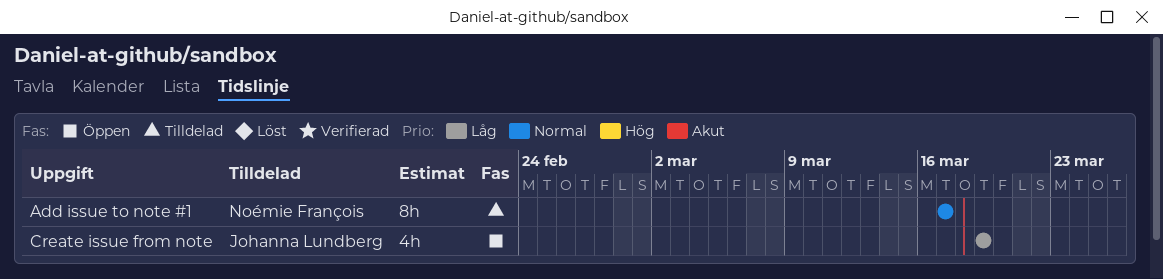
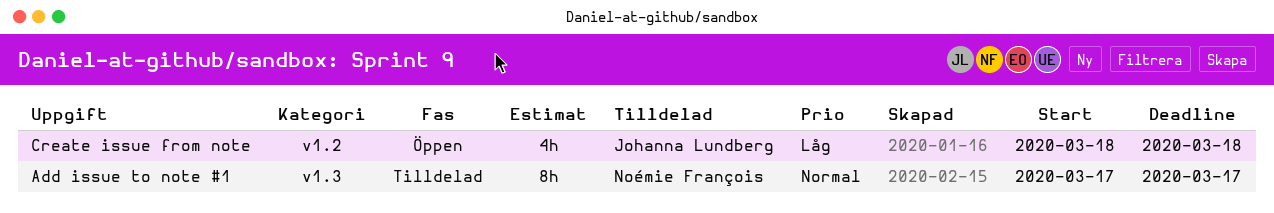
Create issue from note, start: Mar 19 -> Mar 18
Create issue from note, due: Mar 19 -> Mar 18

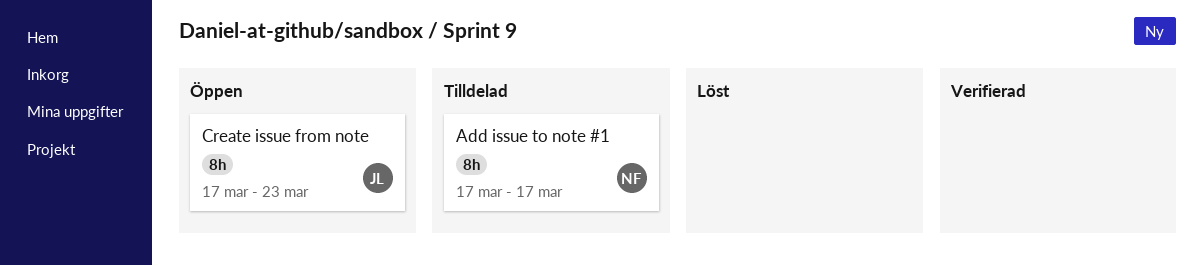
Create issue from note, estimate: 4h -> 8h
Create issue from note, start: Mar 18 -> Mar 17
Create issue from note, due: Mar 18 -> Mar 23

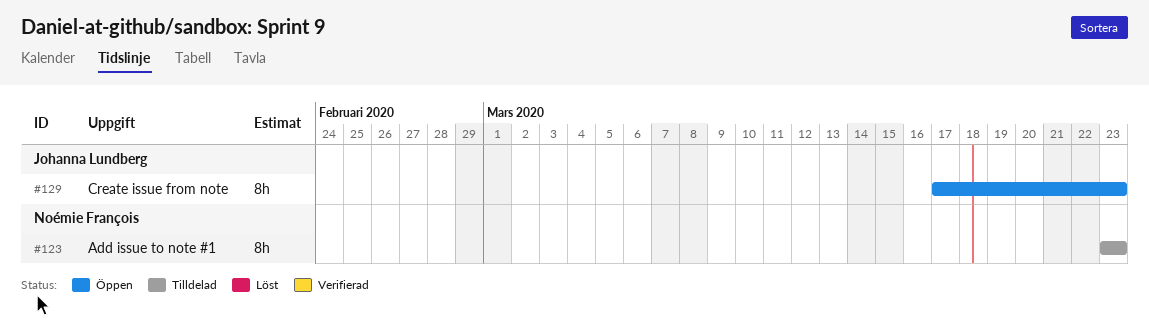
Add issue to note #1, start: Mar 17 -> Mar 23
Add issue to note #1, due: Mar 17 -> Mar 23

